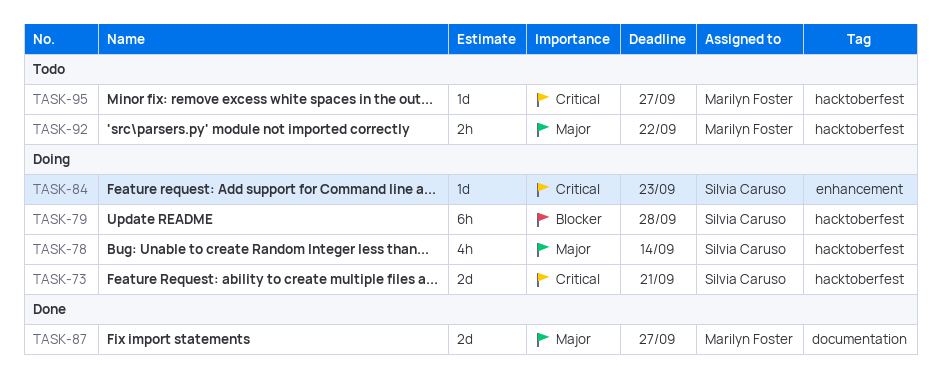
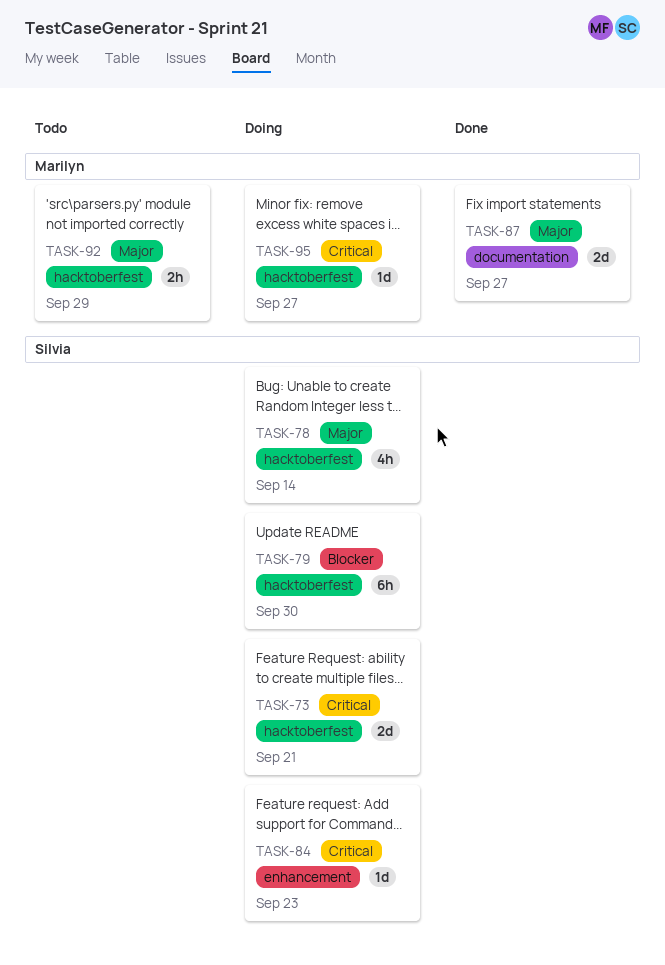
TASK-79, due: Sep 28 -> Sep 30
TASK-92, due: Sep 22 -> Sep 29
TASK-95, status: Todo -> Doing

